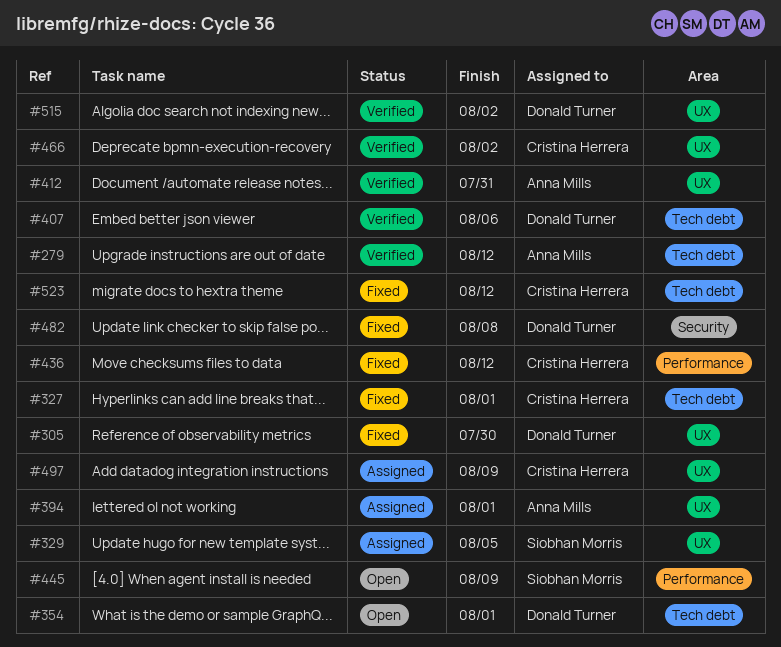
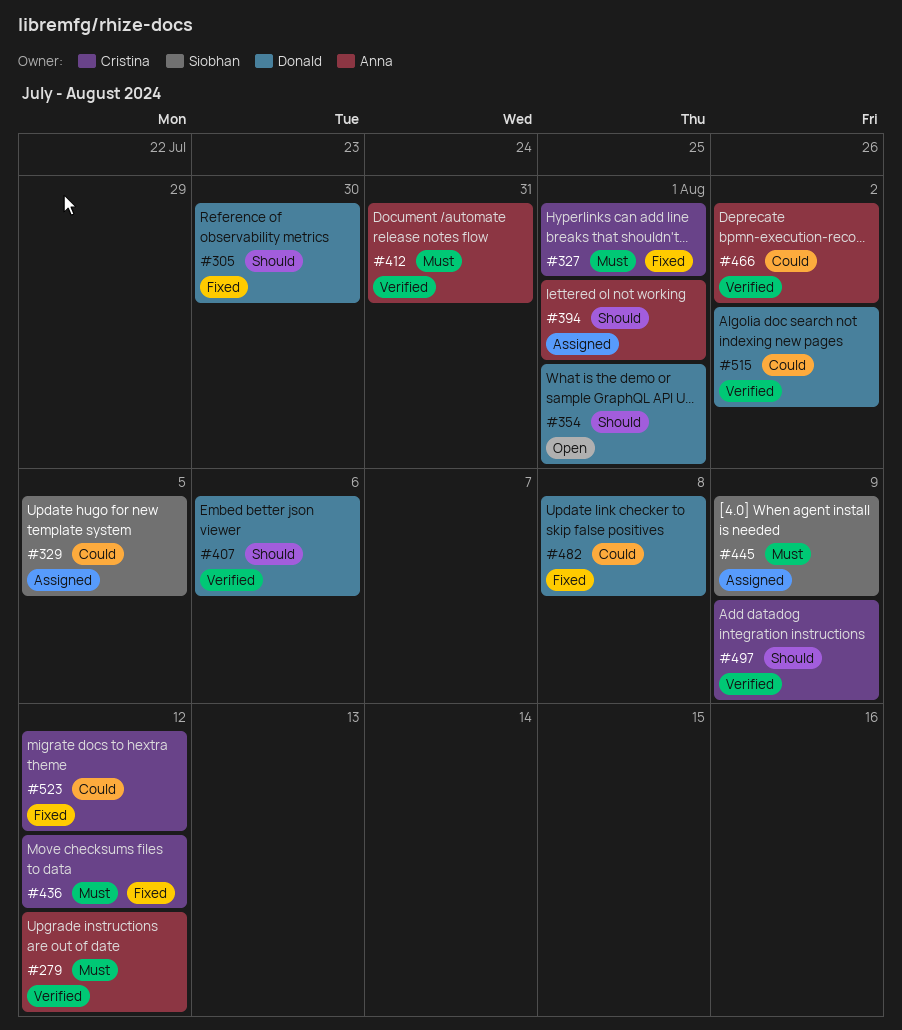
#445, status: Open -> Assigned
#466, owner: Cristina Herrera -> Anna Mills
#497, status: Assigned -> Verified

